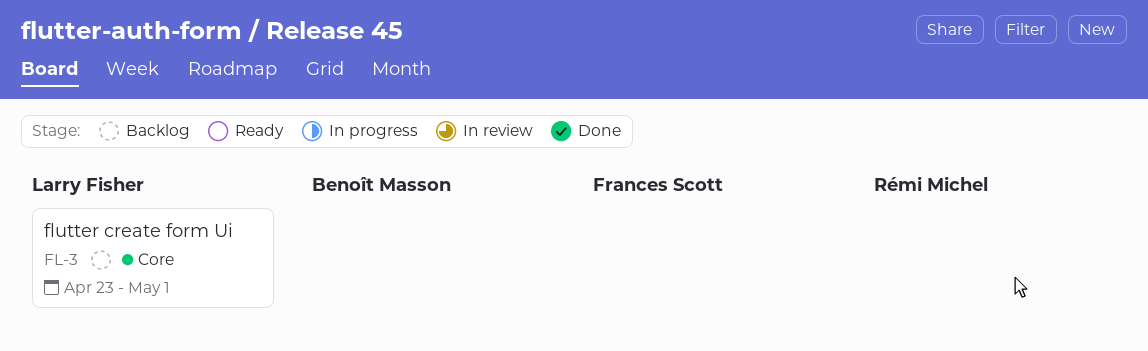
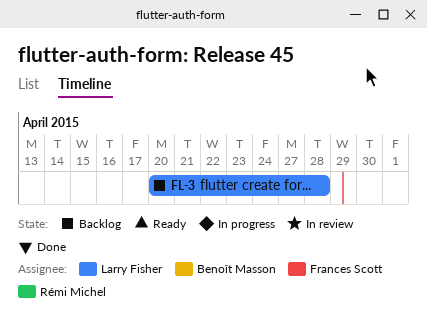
FL-3, start: Apr 23 -> Apr 20
FL-3, due: May 1 -> Apr 28

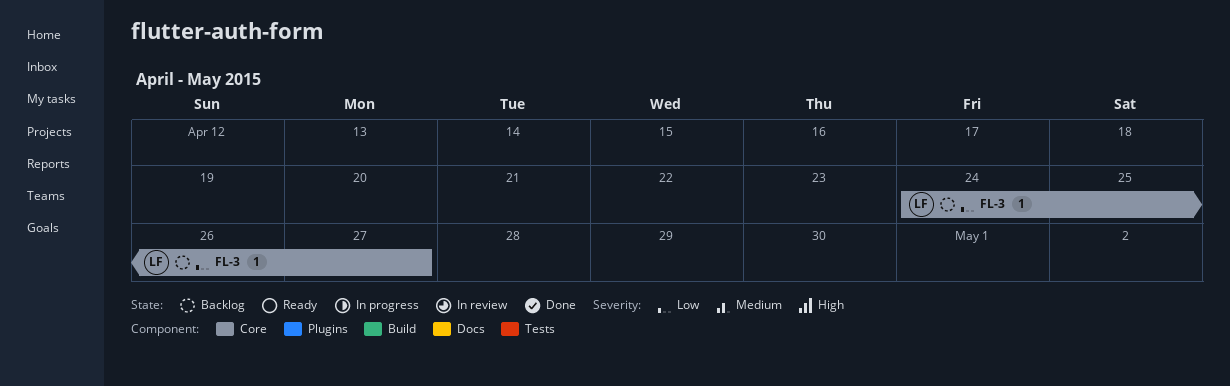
FL-3, start: Apr 20 -> Apr 24
FL-3, due: Apr 28 -> Apr 27

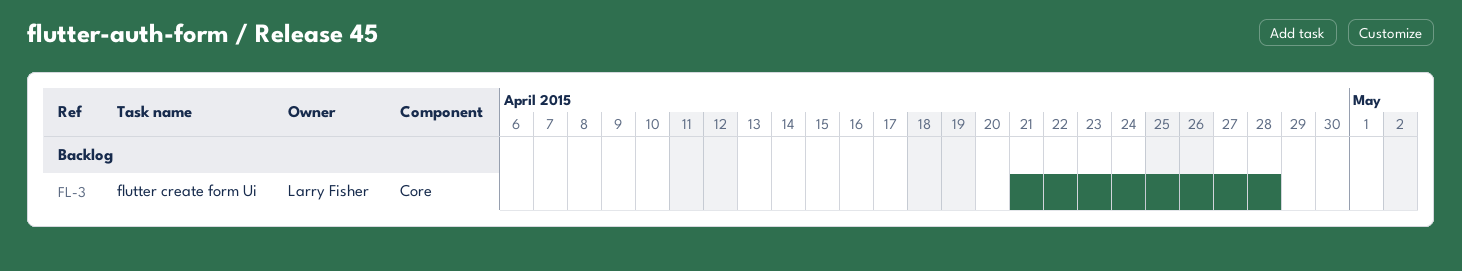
FL-3, start: Apr 24 -> Apr 21
FL-3, due: Apr 27 -> Apr 28

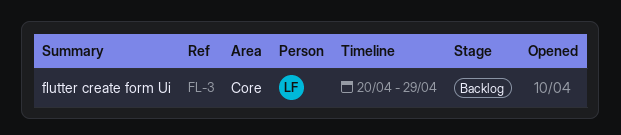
FL-3, start: Apr 21 -> Apr 20
FL-3, due: Apr 28 -> Apr 29

